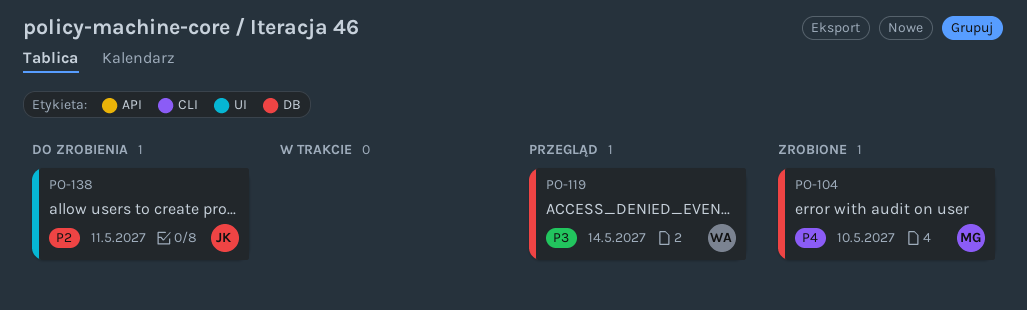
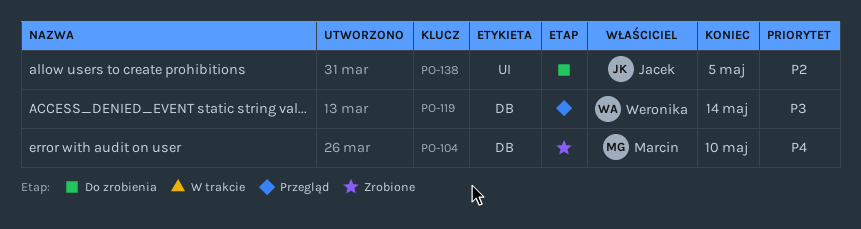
PO-138, due: May 11 -> May 5

